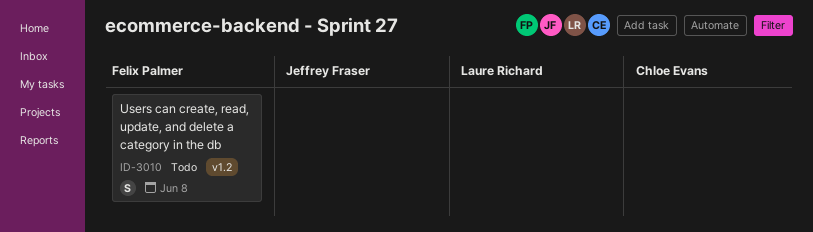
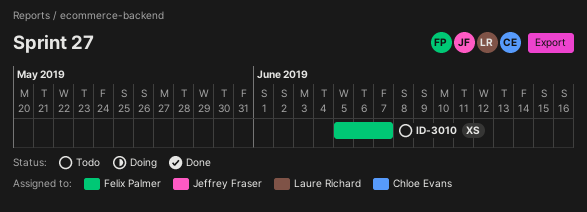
ID-3010, estimate: S -> XS
ID-3010, due: Jun 8 -> Jun 7

